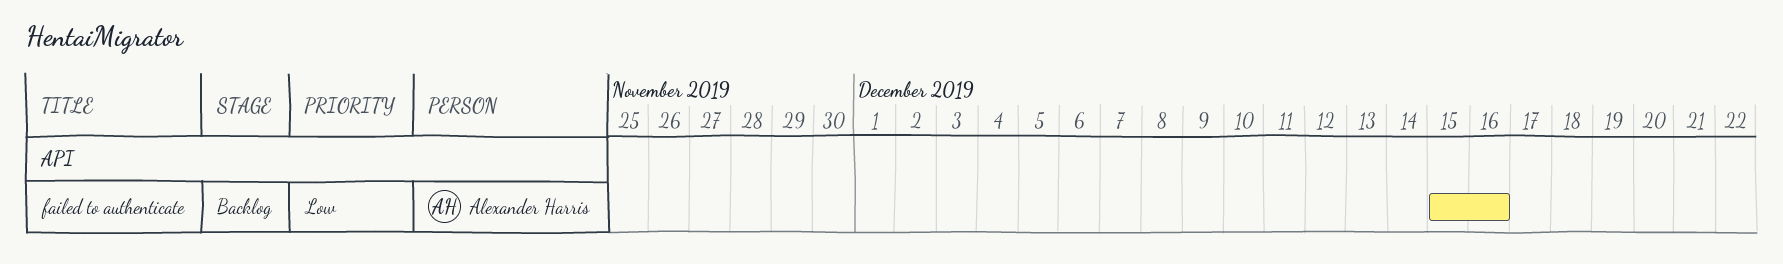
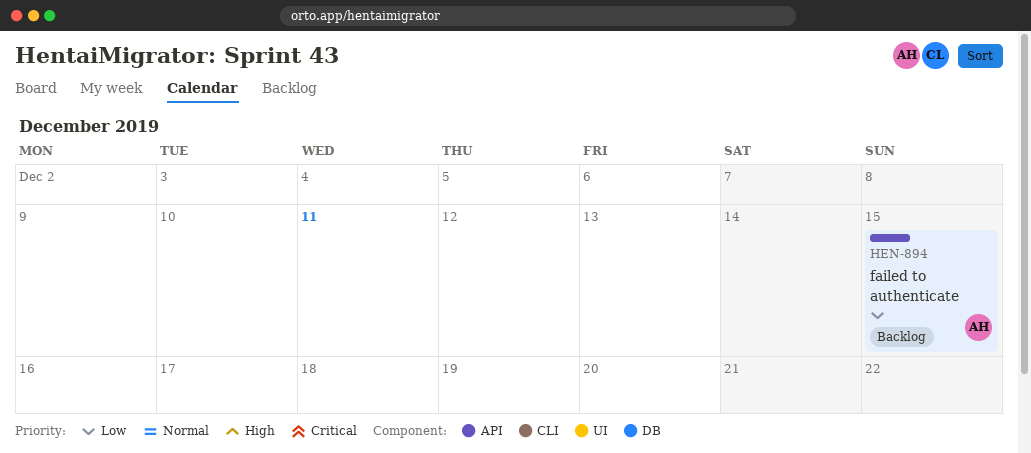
failed to authenticate, due: Dec 16 -> Dec 15

